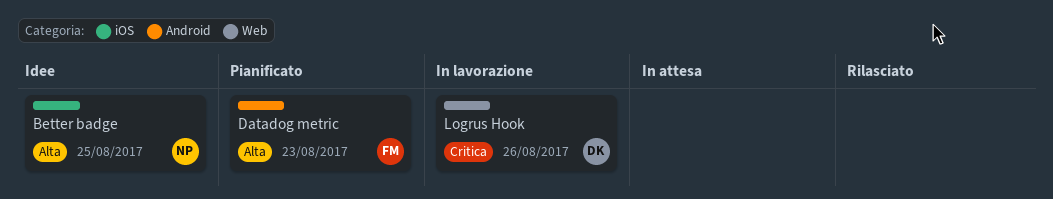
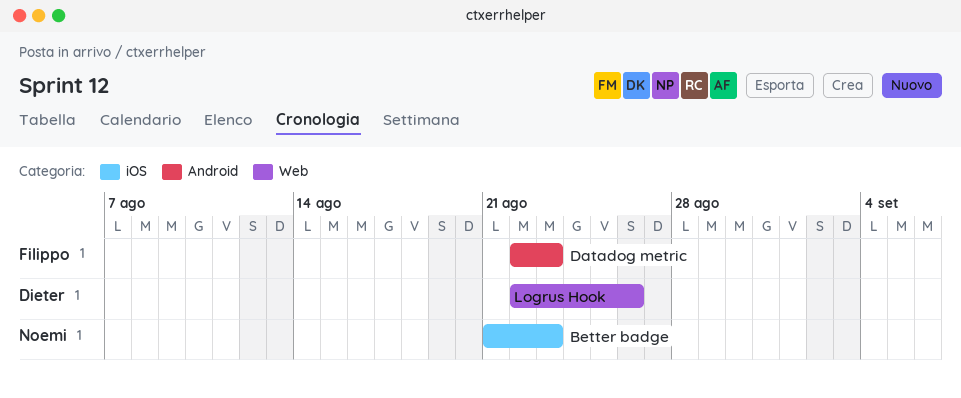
Better badge, due: Aug 25 -> Aug 23

